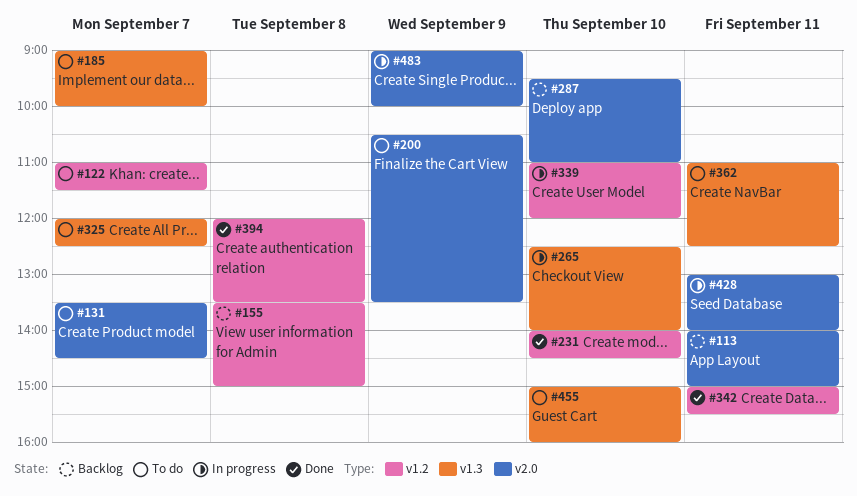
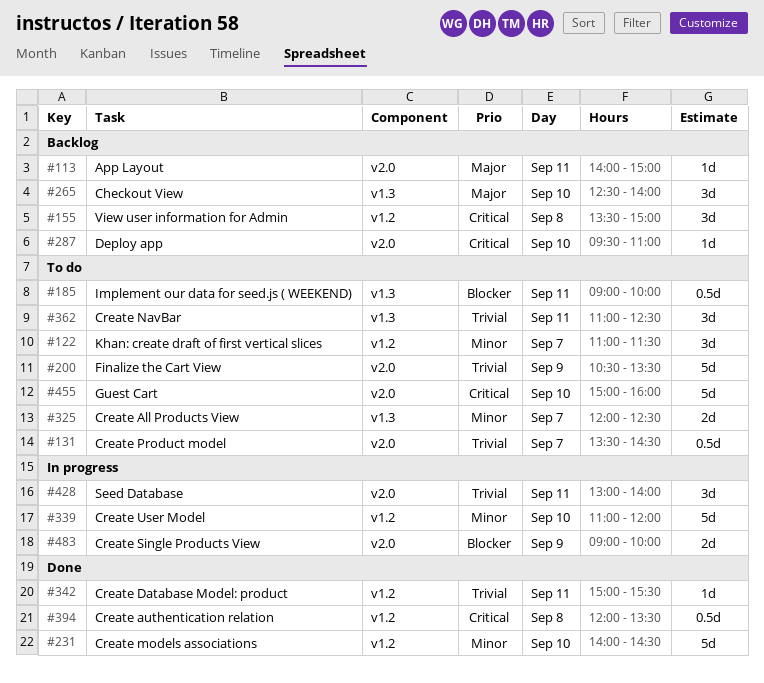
#185, day: Sep 7 -> Sep 11
#265, status: In progress -> Backlog
#455, label: v1.3 -> v2.0

